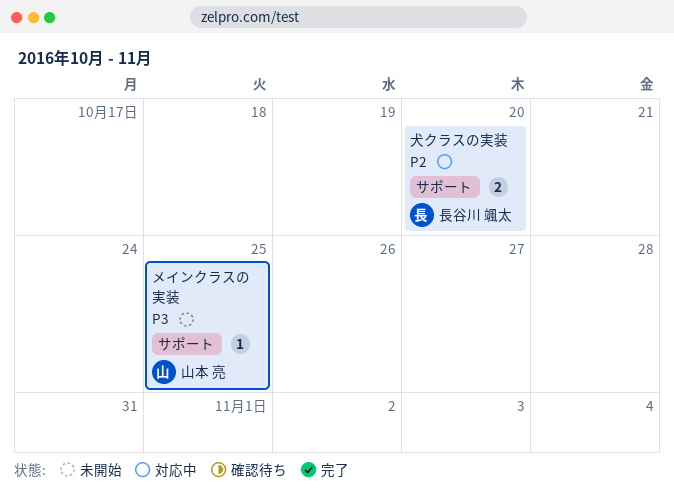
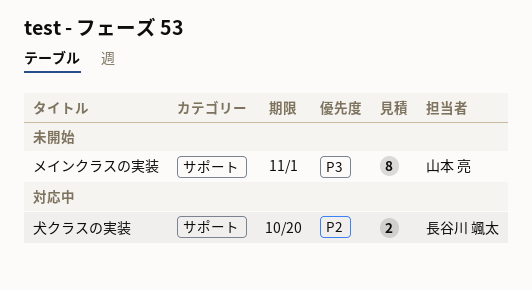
メインクラスの実装, estimate: 1 -> 8
メインクラスの実装, due: Oct 25 -> Nov 1

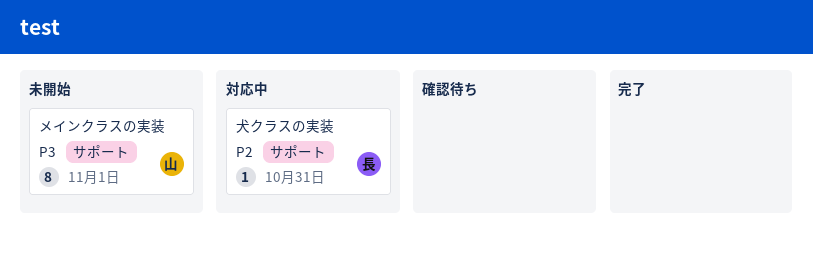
犬クラスの実装, estimate: 2 -> 1
犬クラスの実装, due: Oct 20 -> Oct 31

